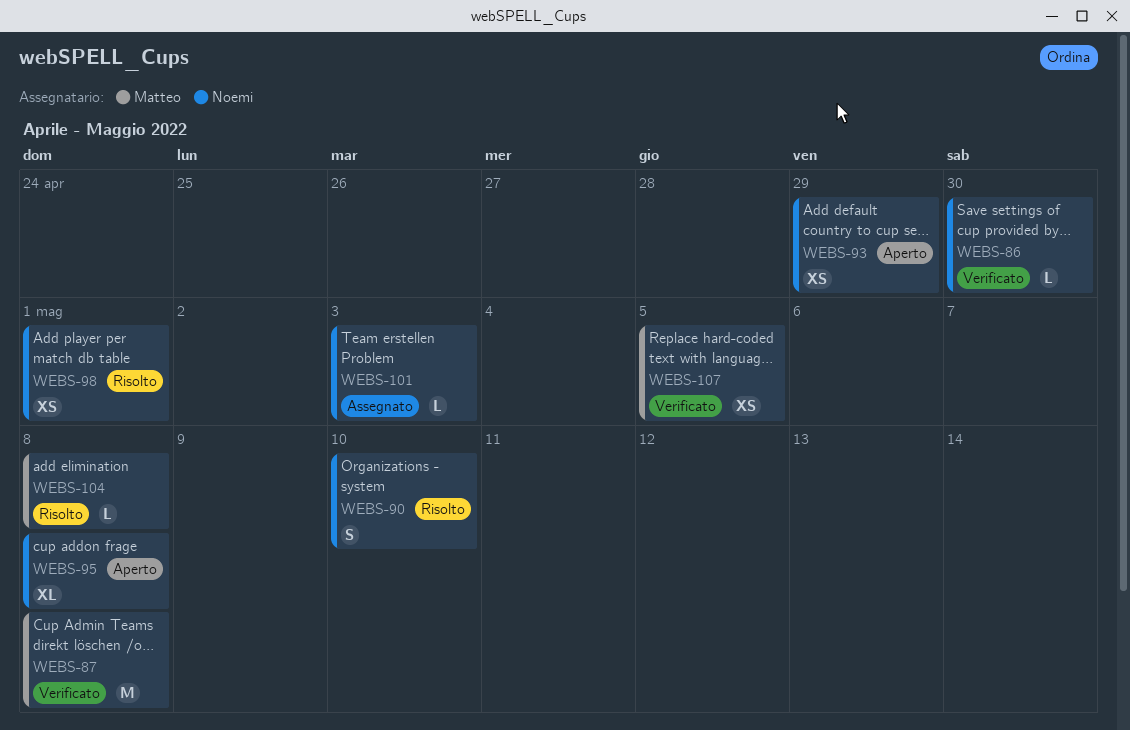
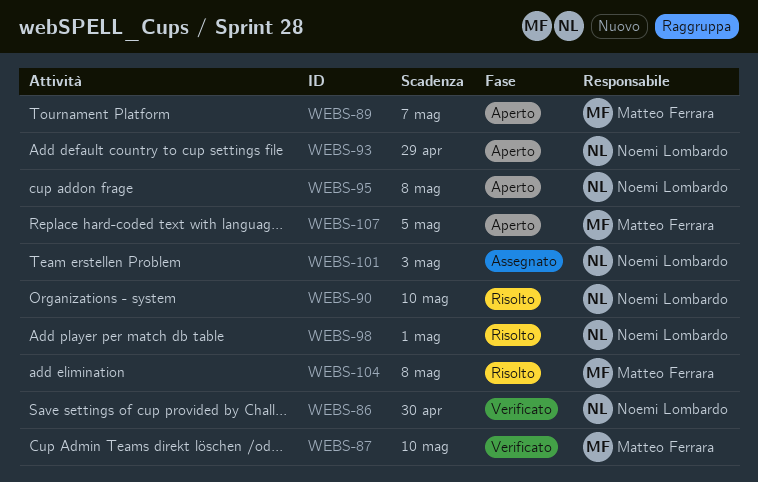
WEBS-87, due: May 8 -> May 10
WEBS-89: none -> present
WEBS-107, status: Verificato -> Aperto

